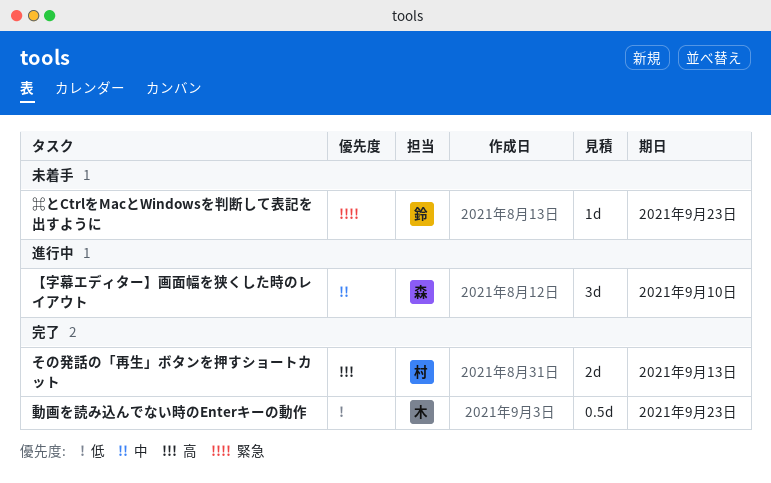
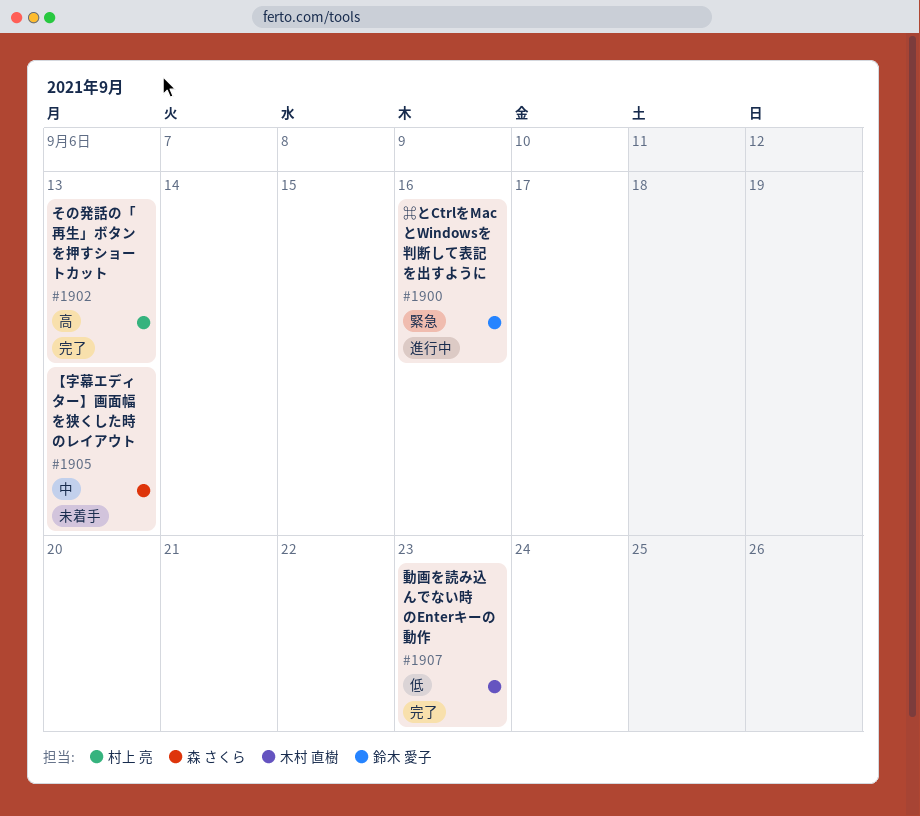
⌘とCtrlをMacとWindowsを判断して表記を出すように, status: 未着手 -> 進行中
⌘とCtrlをMacとWindowsを判断して表記を出すように, due: Sep 23 -> Sep 16
【字幕エディター】画面幅を狭くした時のレイアウト, status: 進行中 -> 未着手
【字幕エディター】画面幅を狭くした時のレイアウト, due: Sep 10 -> Sep 13

